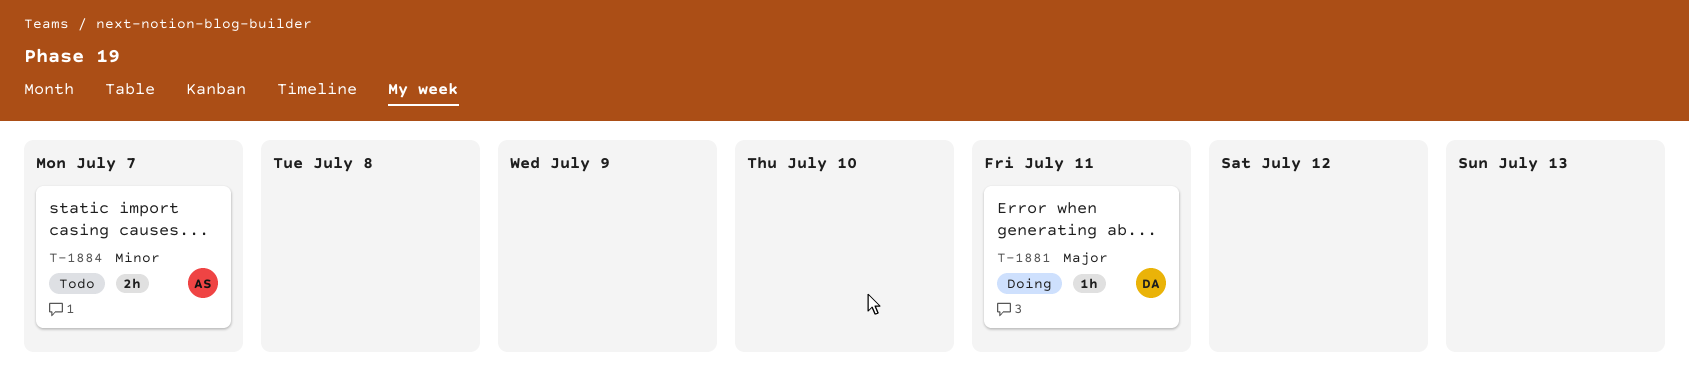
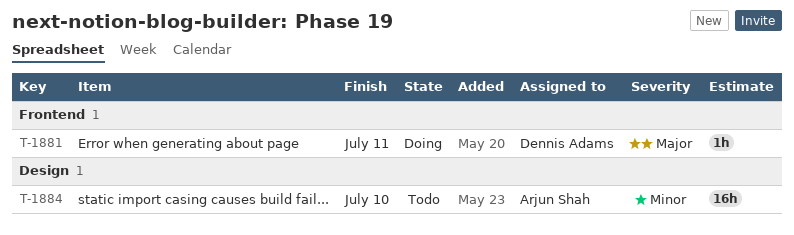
T-1884, estimate: 2h -> 16h
T-1884, due: Jul 7 -> Jul 10

